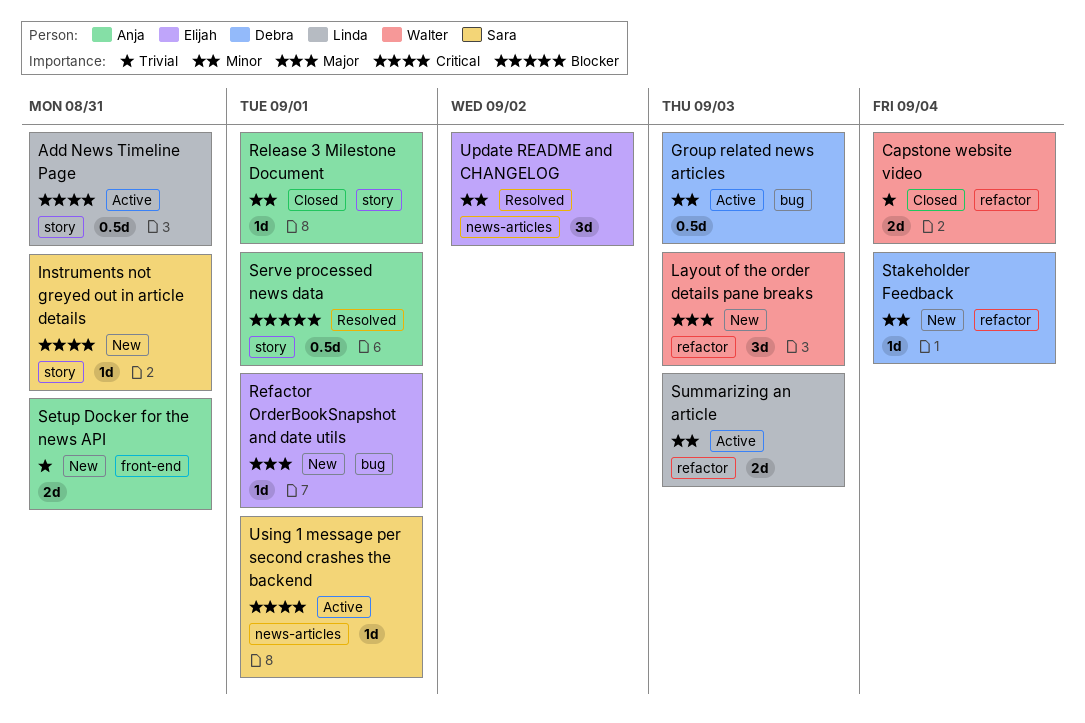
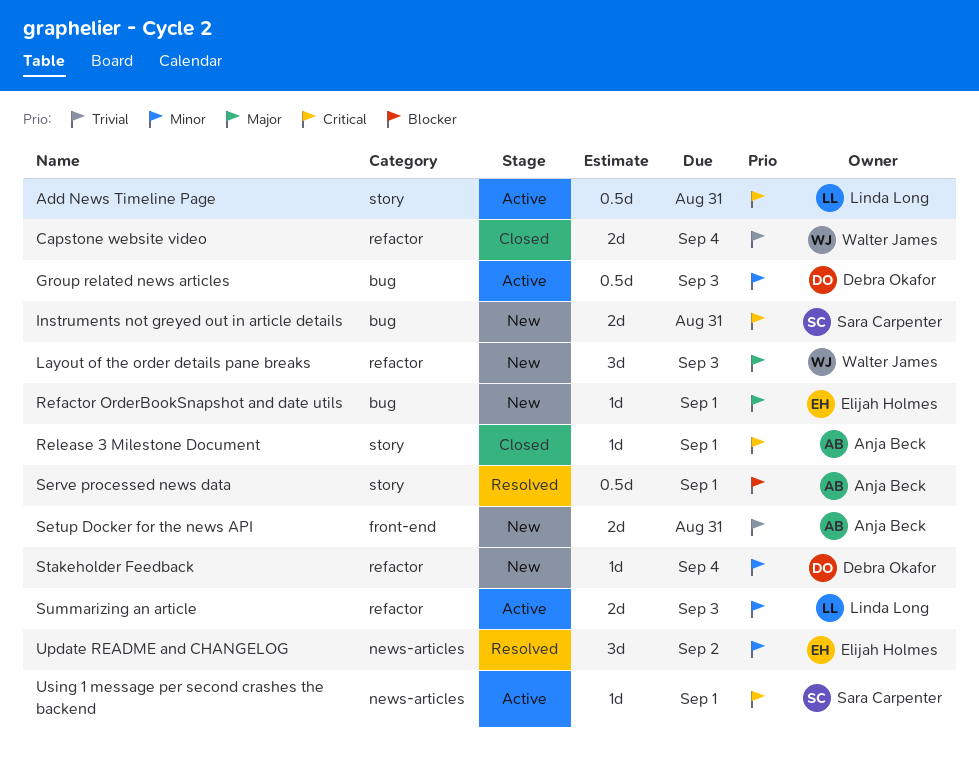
Instruments not greyed out in article details, label: story -> bug
Instruments not greyed out in article details, estimate: 1d -> 2d
Release 3 Milestone Document, priority: Minor -> Critical

